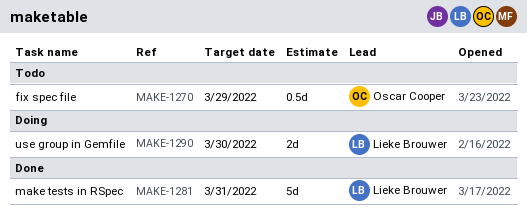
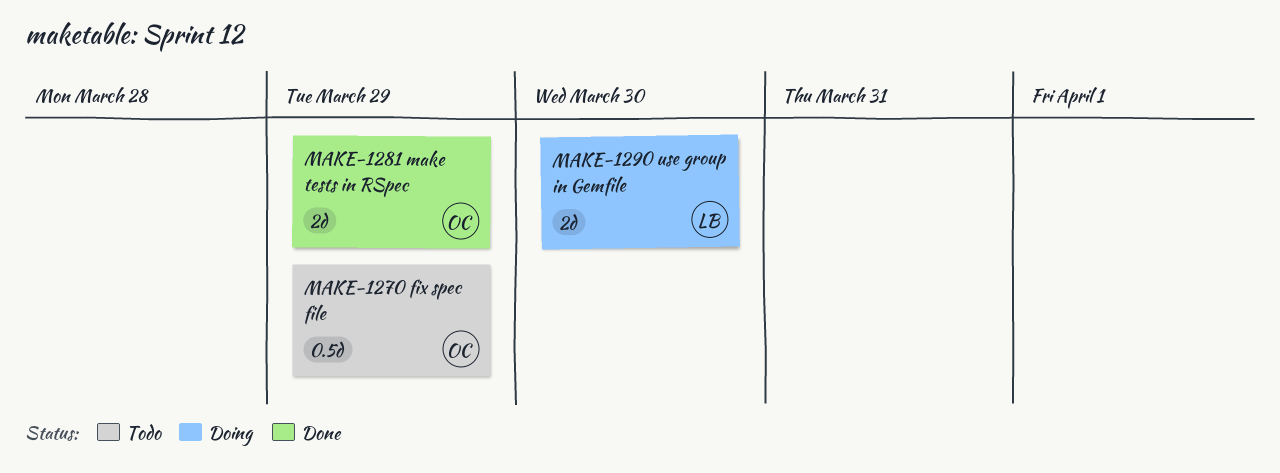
MAKE-1281, owner: Lieke Brouwer -> Oscar Cooper
MAKE-1281, estimate: 5d -> 2d
MAKE-1281, due: Mar 31 -> Mar 29

